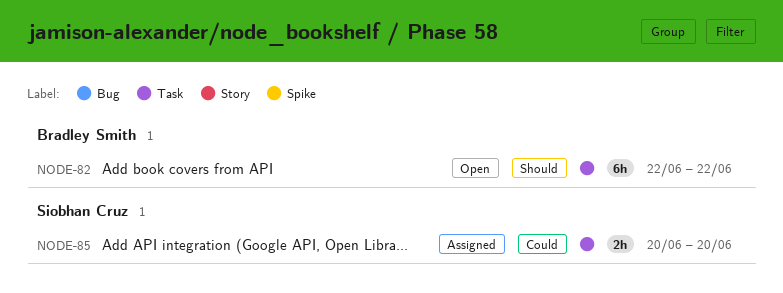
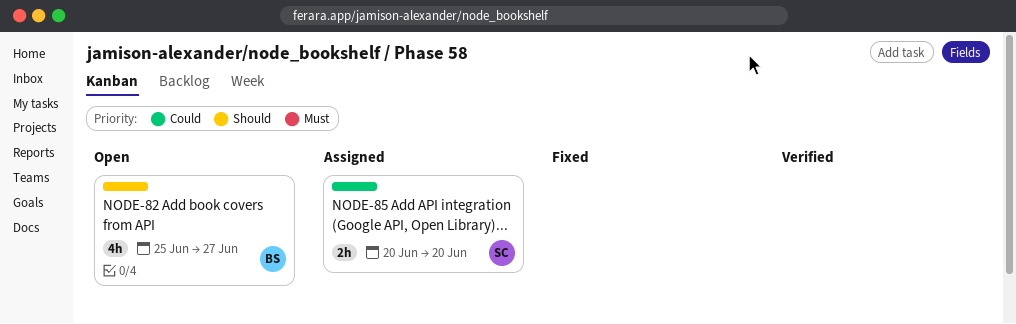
NODE-82, estimate: 6h -> 4h
NODE-82, start: Jun 22 -> Jun 25
NODE-82, due: Jun 22 -> Jun 27

